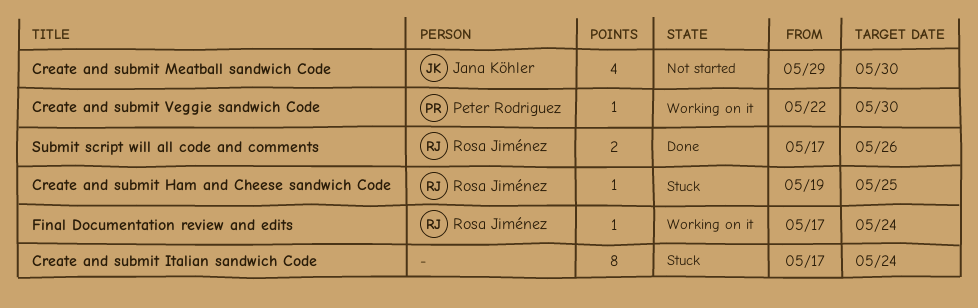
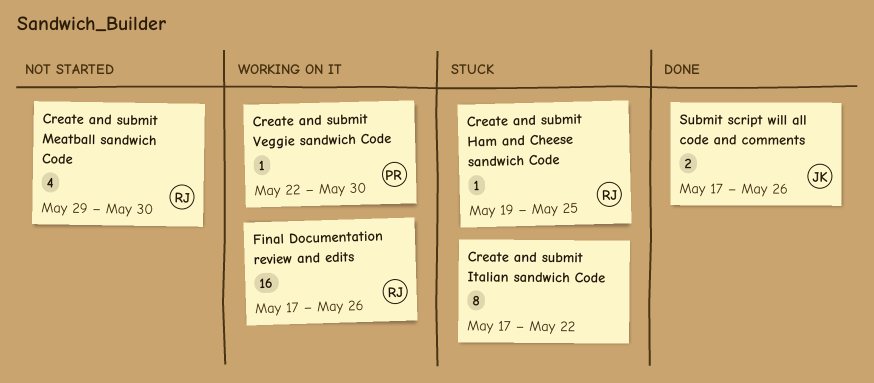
Create and submit Italian sandwich Code, due: May 24 -> May 22
Create and submit Meatball sandwich Code, owner: Jana Köhler -> Rosa Jiménez
Final Documentation review and edits, estimate: 1 -> 16
Final Documentation review and edits, due: May 24 -> May 26
Submit script will all code and comments, owner: Rosa Jiménez -> Jana Köhler

